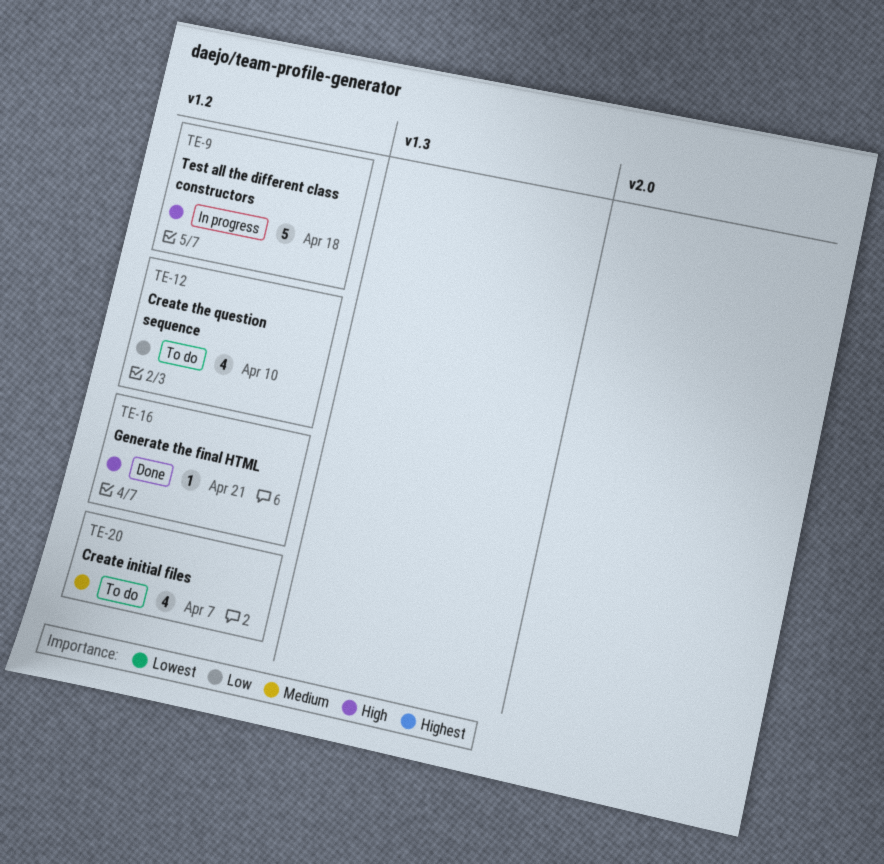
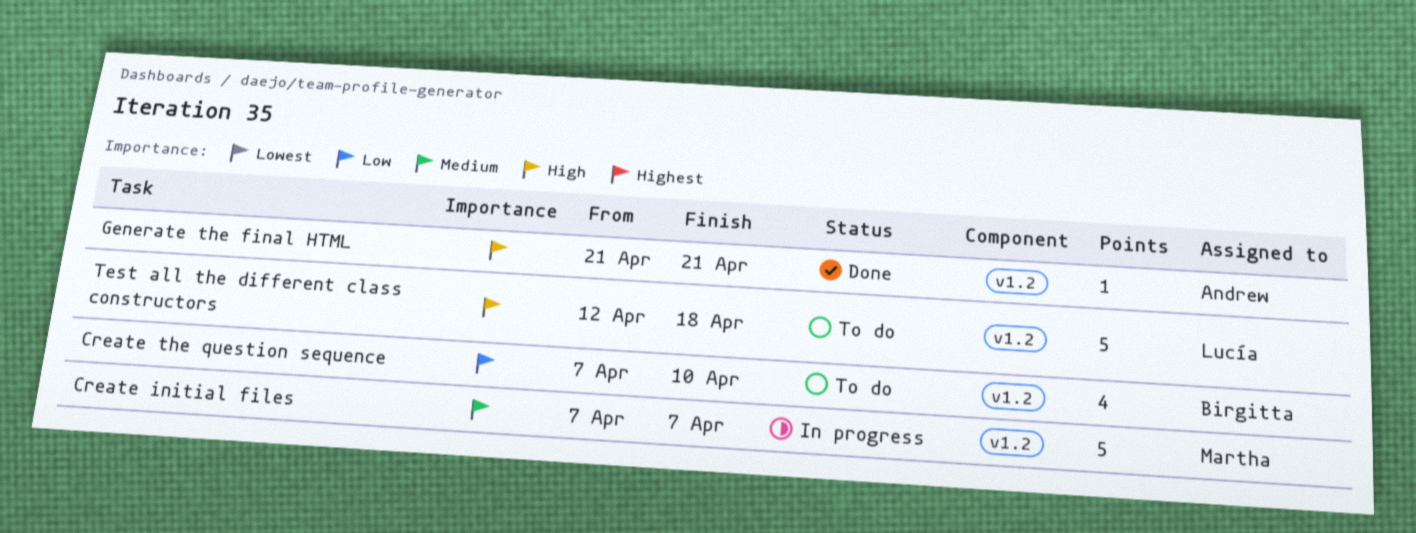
Create initial files, status: To do -> In progress
Create initial files, estimate: 4 -> 5
Test all the different class constructors, status: In progress -> To do

